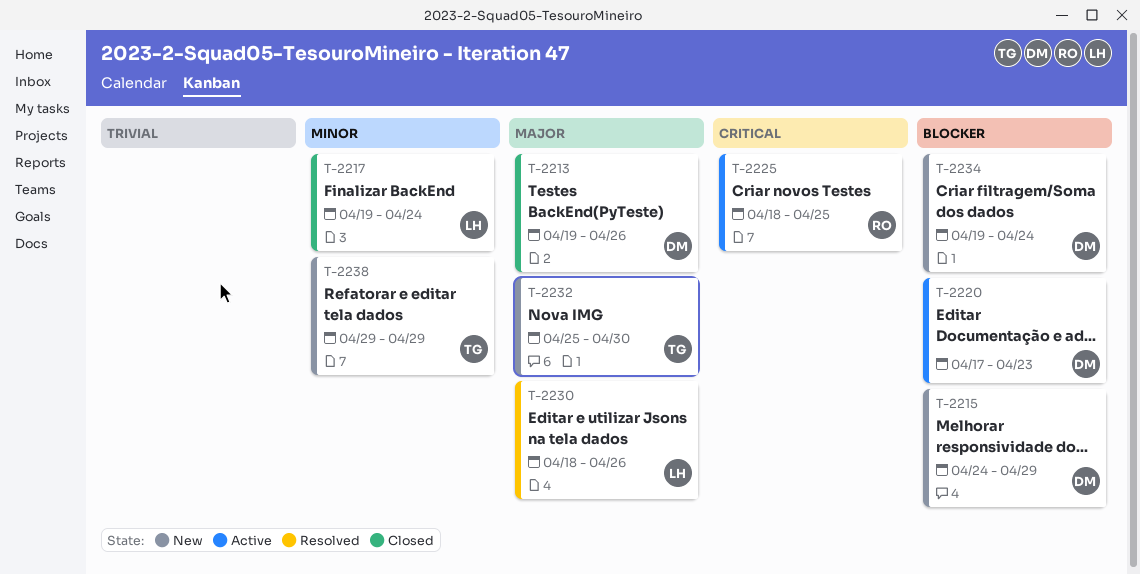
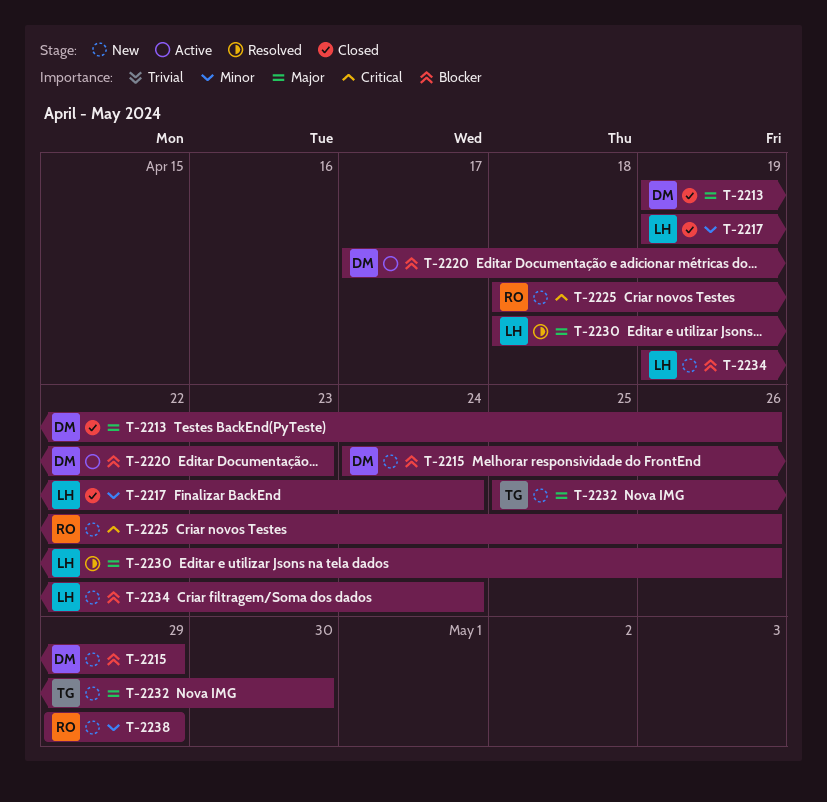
T-2225, status: Active -> New
T-2225, due: Apr 25 -> Apr 26
T-2234, owner: DM -> LH
T-2238, owner: TG -> RO

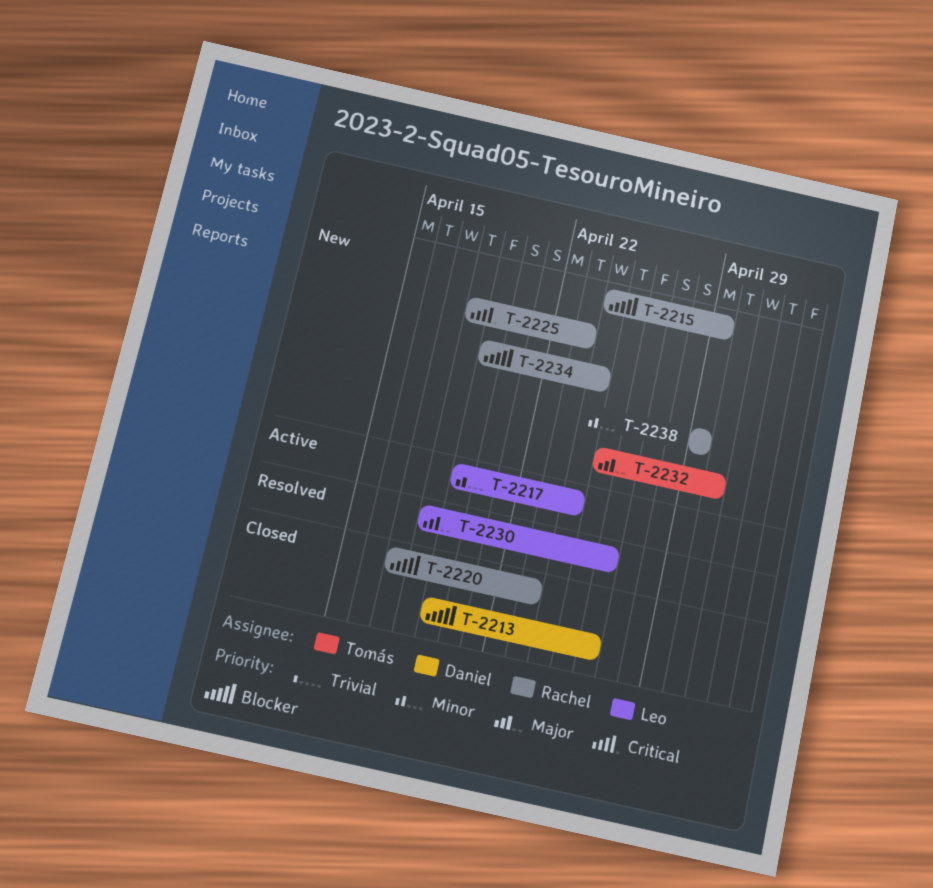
T-2213, priority: Major -> Blocker
T-2215, owner: Daniel -> Rachel
T-2217, status: Closed -> Active
T-2220, status: Active -> Closed
T-2220, owner: Daniel -> Rachel
T-2225, due: Apr 26 -> Apr 23
T-2234, owner: Leo -> Rachel

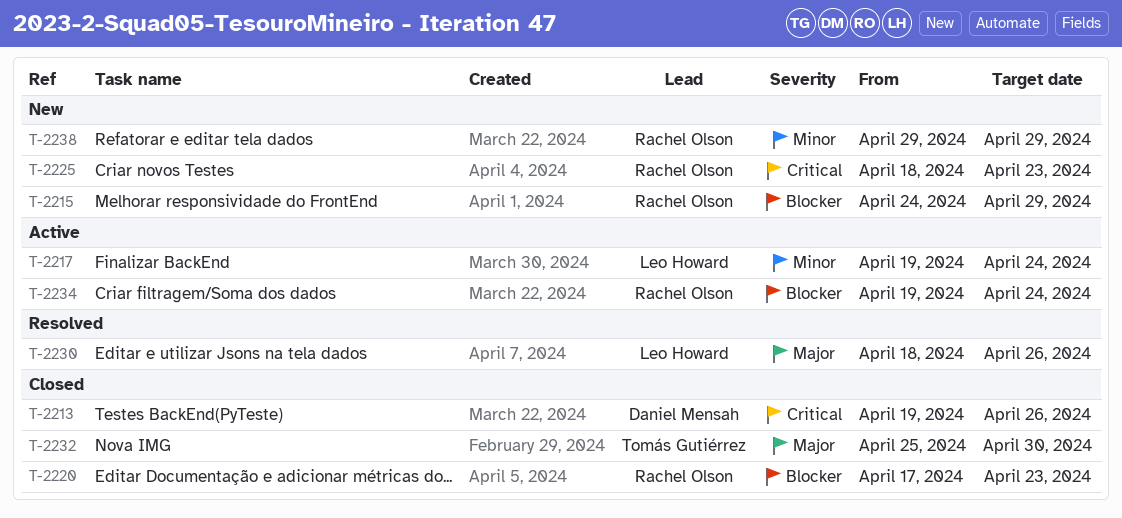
T-2213, priority: Blocker -> Critical
T-2232, status: New -> Closed
T-2234, status: New -> Active

